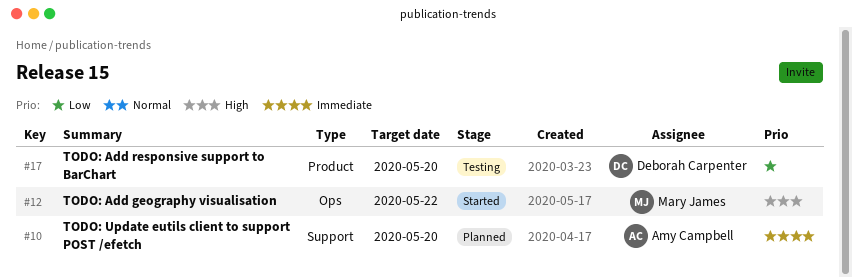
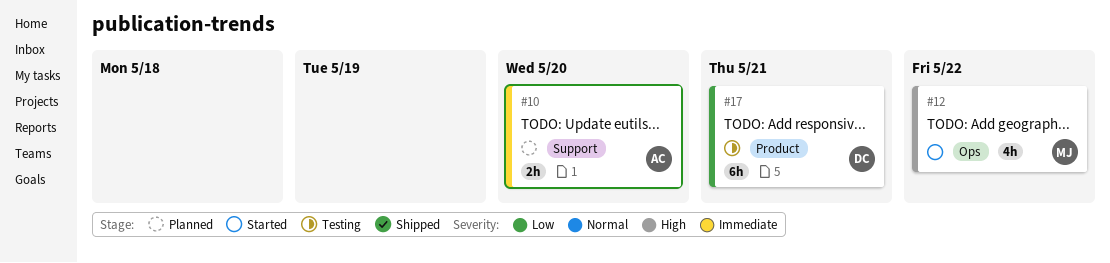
#17, due: May 20 -> May 21

